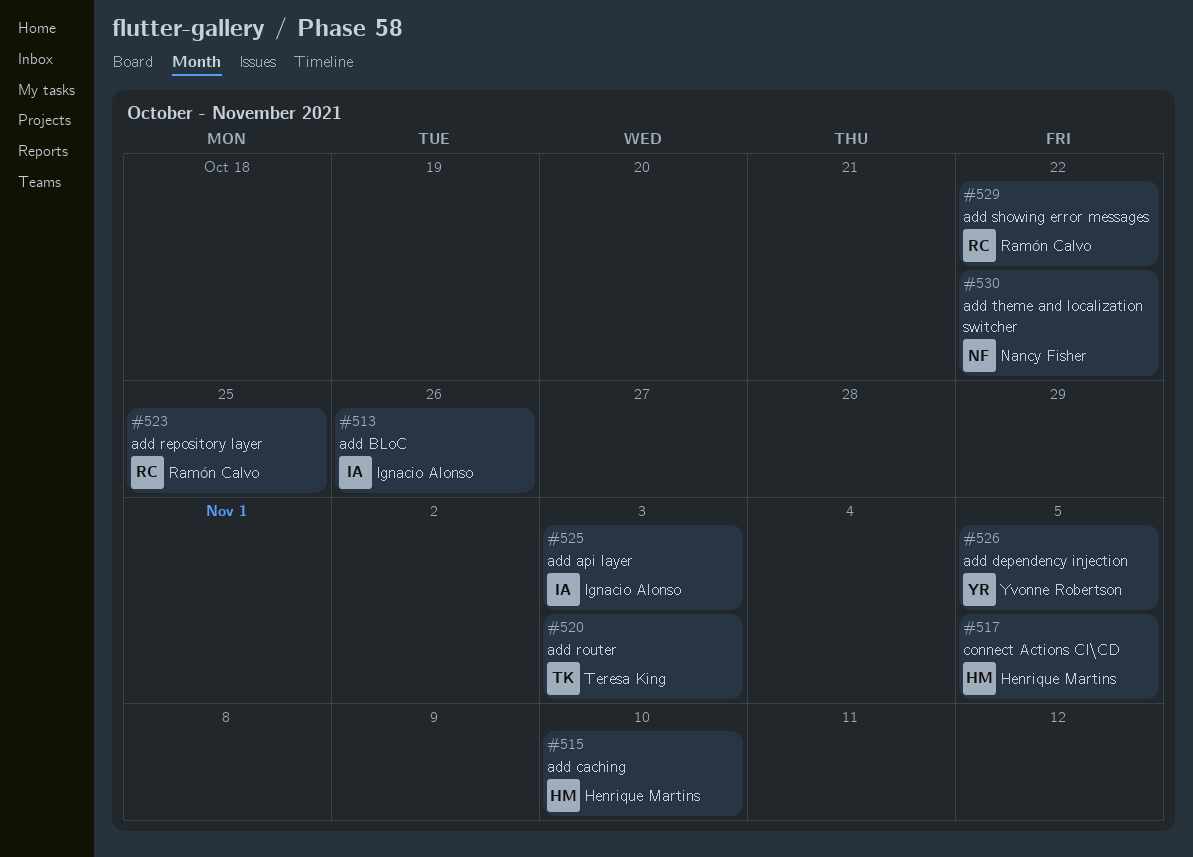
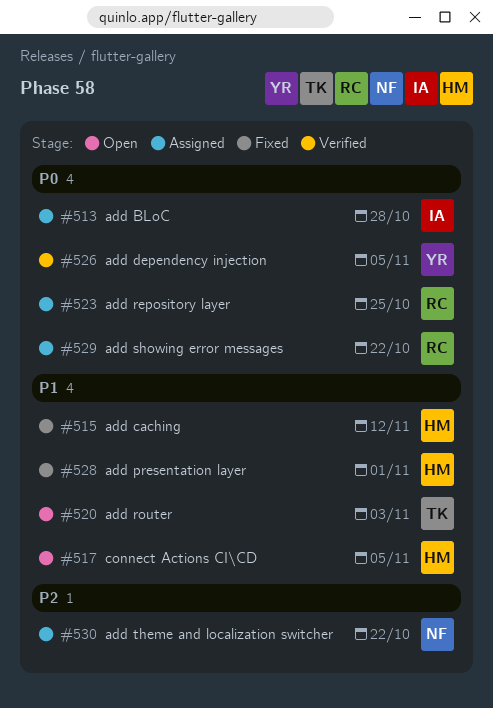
#513, due: Oct 26 -> Oct 28
#515, due: Nov 10 -> Nov 12
#525: present -> none
#528: none -> present

